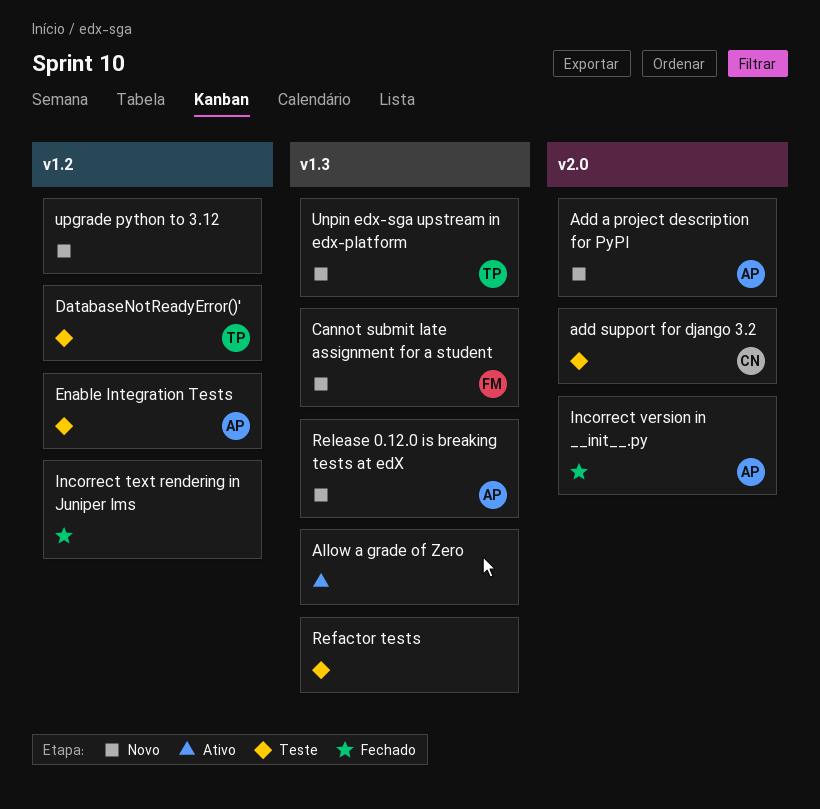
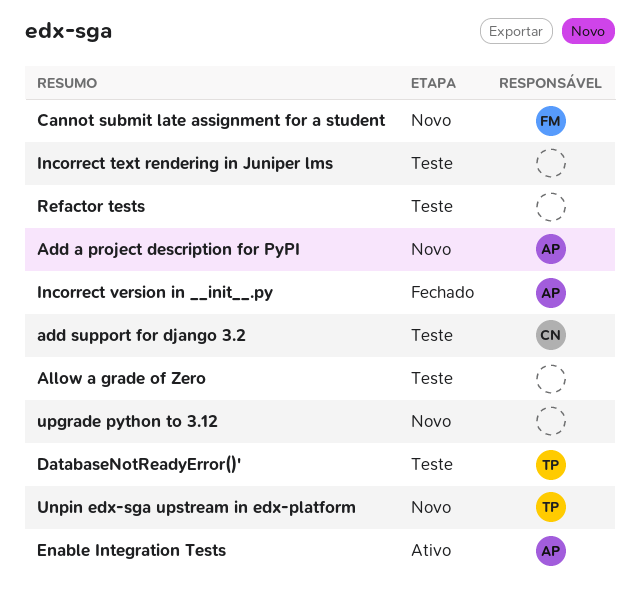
Allow a grade of Zero, status: Ativo -> Teste
Enable Integration Tests, status: Teste -> Ativo
Incorrect text rendering in Juniper lms, status: Fechado -> Teste
Release 0.12.0 is breaking tests at edX: present -> none

